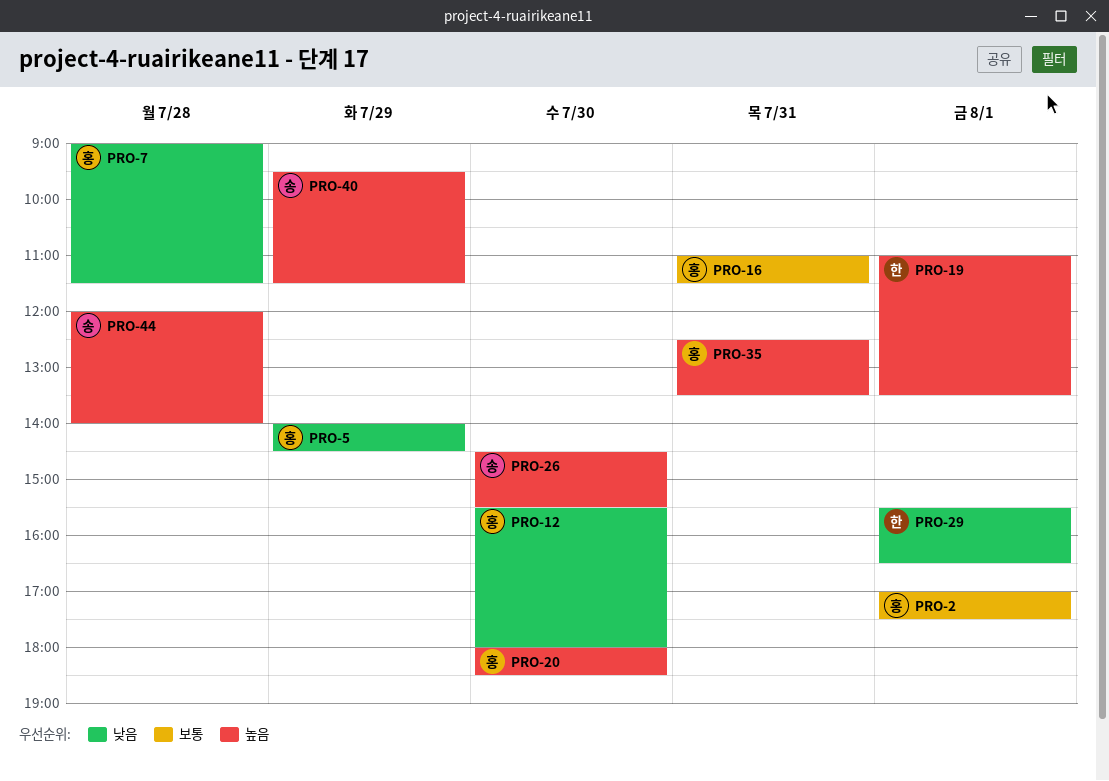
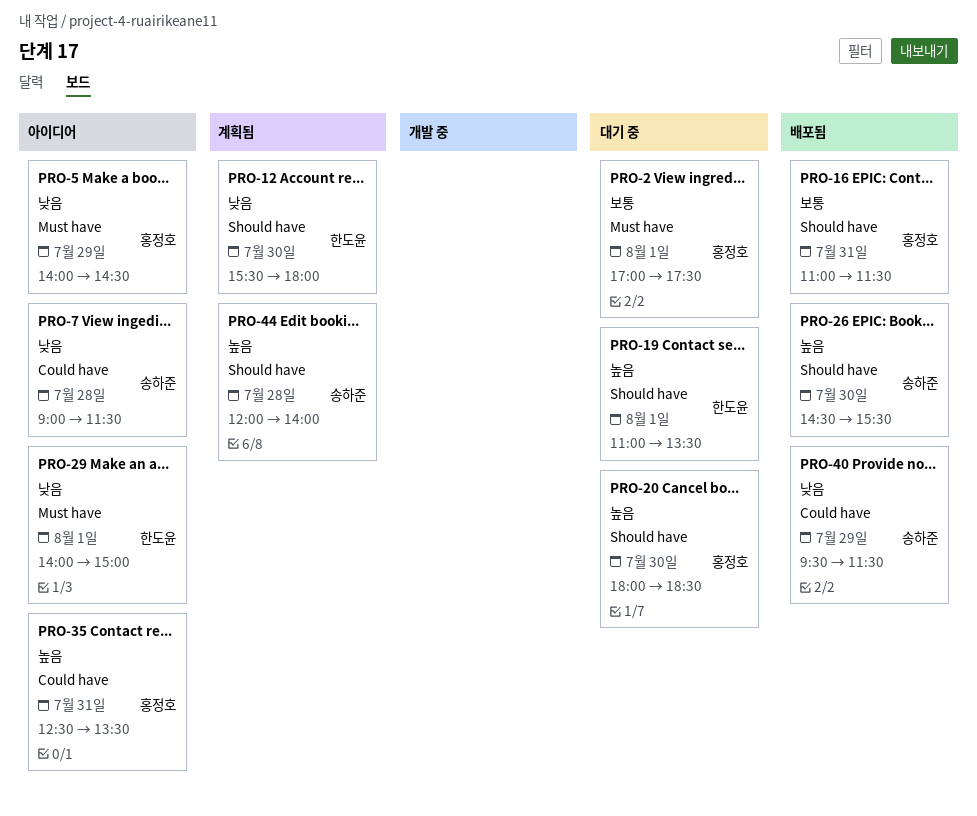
PRO-7, owner: 홍정호 -> 송하준
PRO-12, owner: 홍정호 -> 한도윤
PRO-29, begins: 15:30 -> 14:00
PRO-29, ends: 16:30 -> 15:00
PRO-40, priority: 높음 -> 낮음

